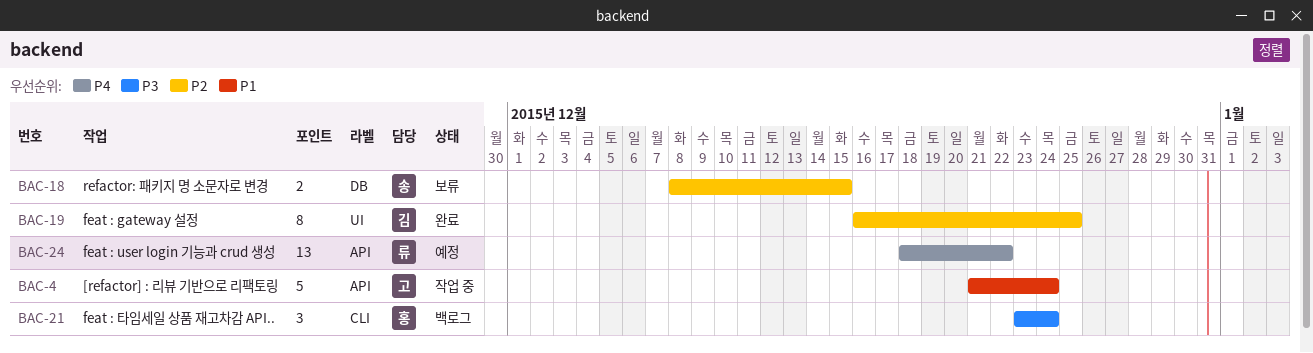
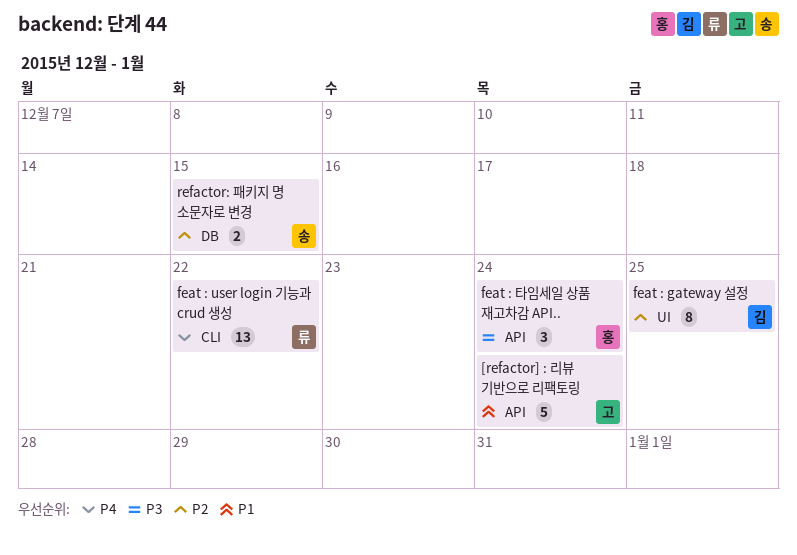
feat : user login 기능과 crud 생성, label: API -> CLI
feat : 타임세일 상품 재고차감 API.., label: CLI -> API

